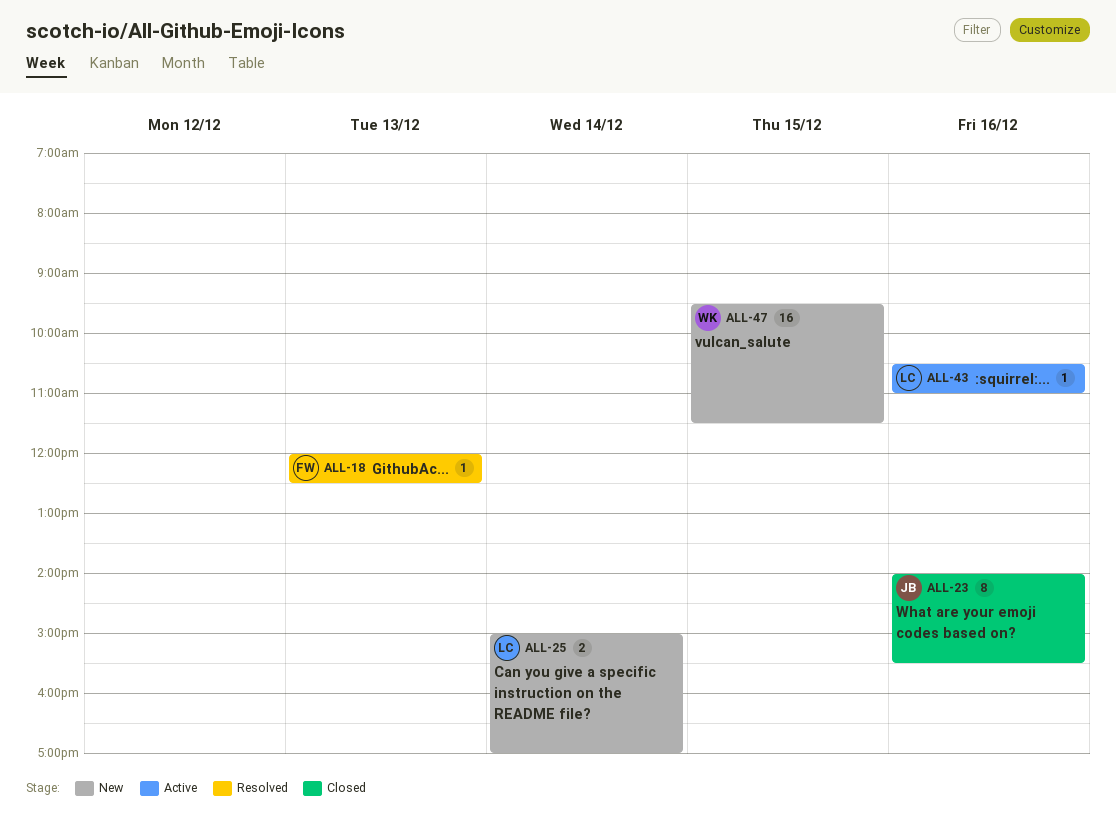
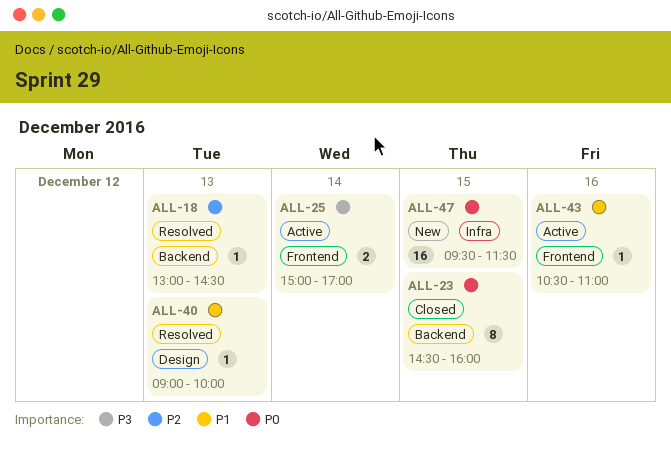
ALL-18, begins: 12:00 -> 13:00
ALL-18, ends: 12:30 -> 14:30
ALL-23, day: Dec 16 -> Dec 15
ALL-23, begins: 14:00 -> 14:30
ALL-23, ends: 15:30 -> 16:00
ALL-25, status: New -> Active
ALL-40: none -> present

